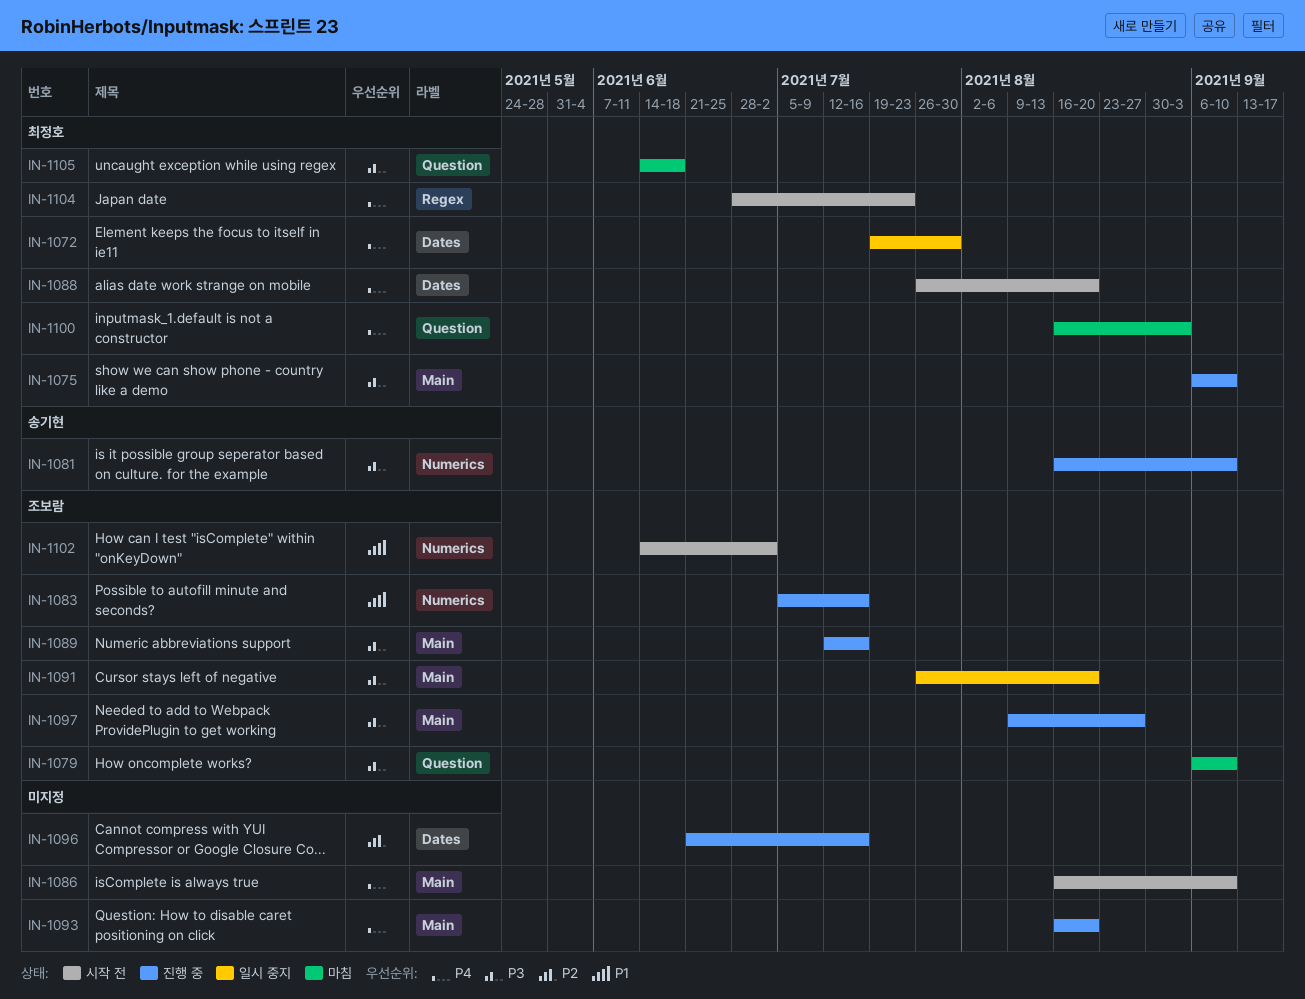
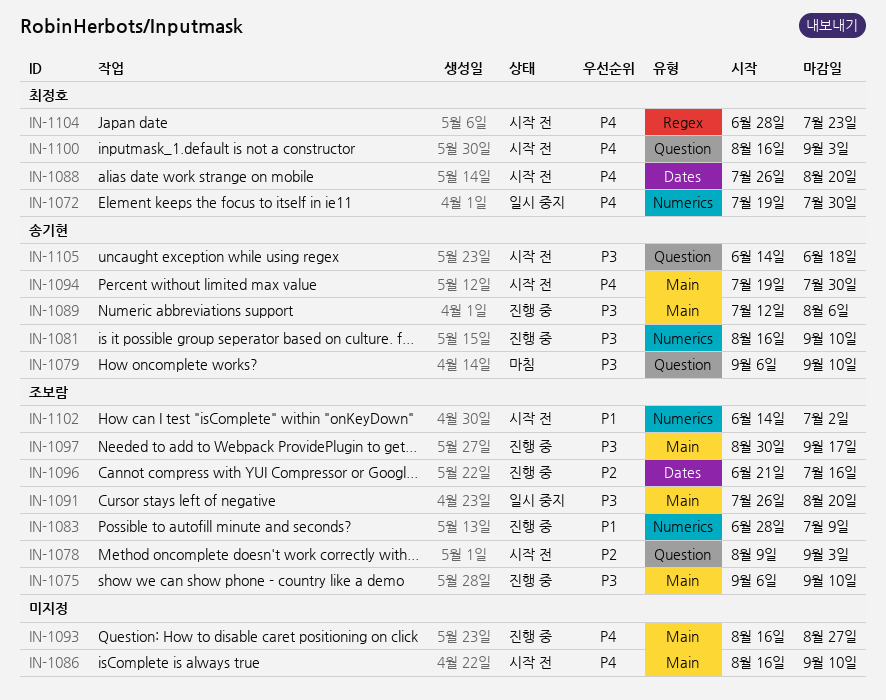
IN-1072, label: Dates -> Numerics
IN-1075, owner: 최정호 -> 조보람
IN-1078: none -> present
IN-1079, owner: 조보람 -> 송기현
IN-1083, start: Jul 5 -> Jun 28
IN-1083, due: Jul 16 -> Jul 9
IN-1089, owner: 조보람 -> 송기현
IN-1089, due: Jul 16 -> Aug 6
IN-1093, due: Aug 20 -> Aug 27
IN-1094: none -> present
IN-1096, owner: none -> 조보람
IN-1097, start: Aug 9 -> Aug 30
IN-1097, due: Aug 27 -> Sep 17
IN-1100, status: 마침 -> 시작 전
IN-1105, status: 마침 -> 시작 전
IN-1105, owner: 최정호 -> 송기현

